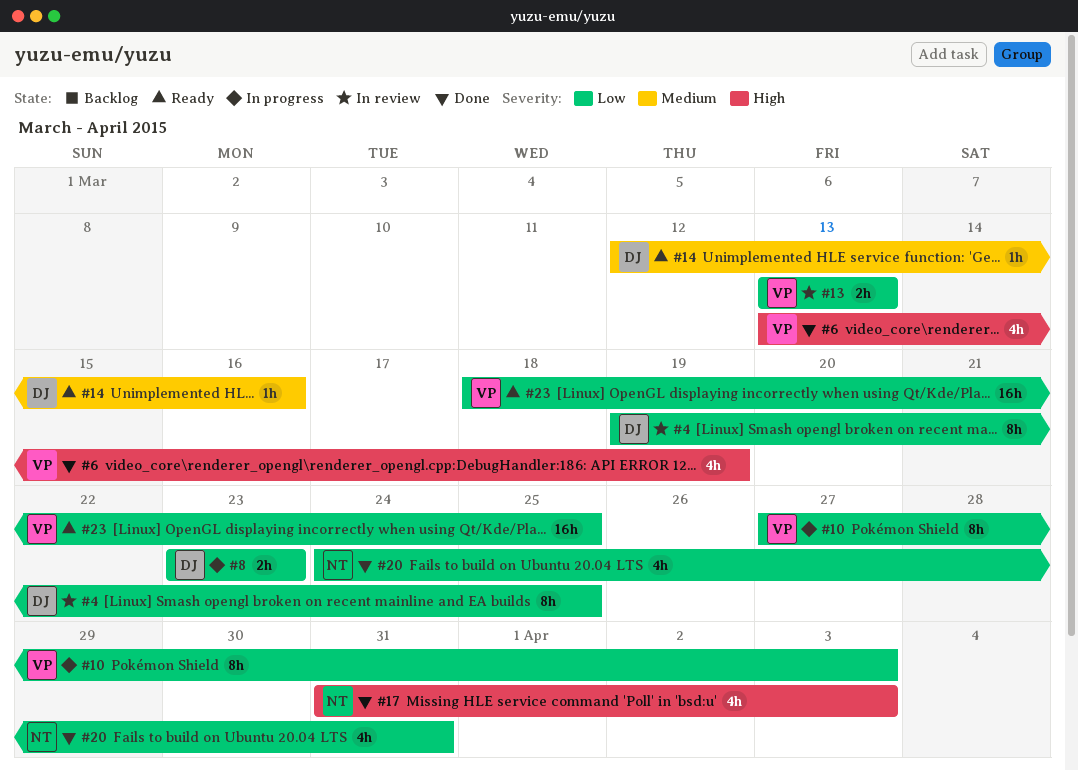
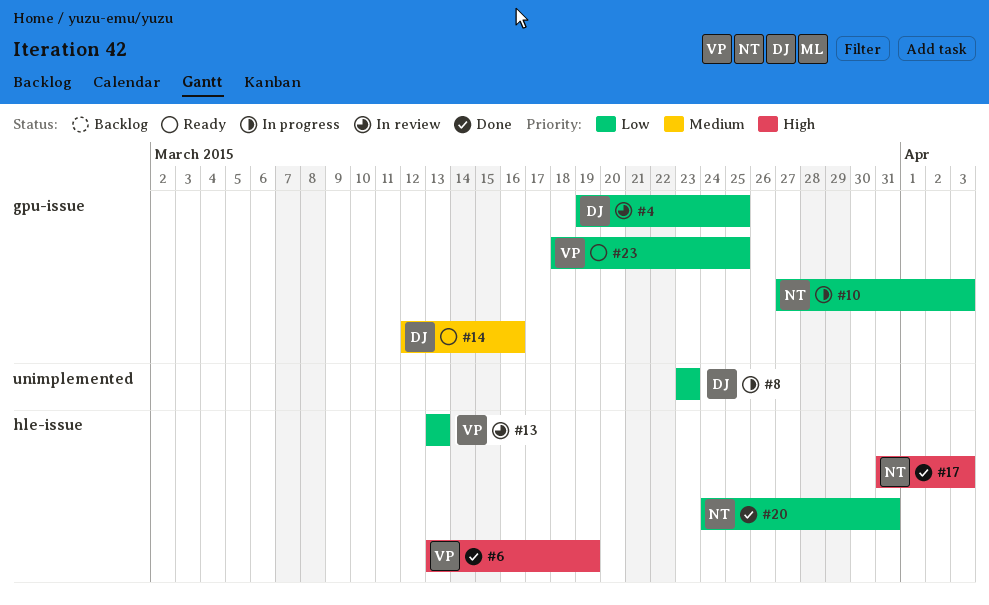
#10, owner: VP -> NT

